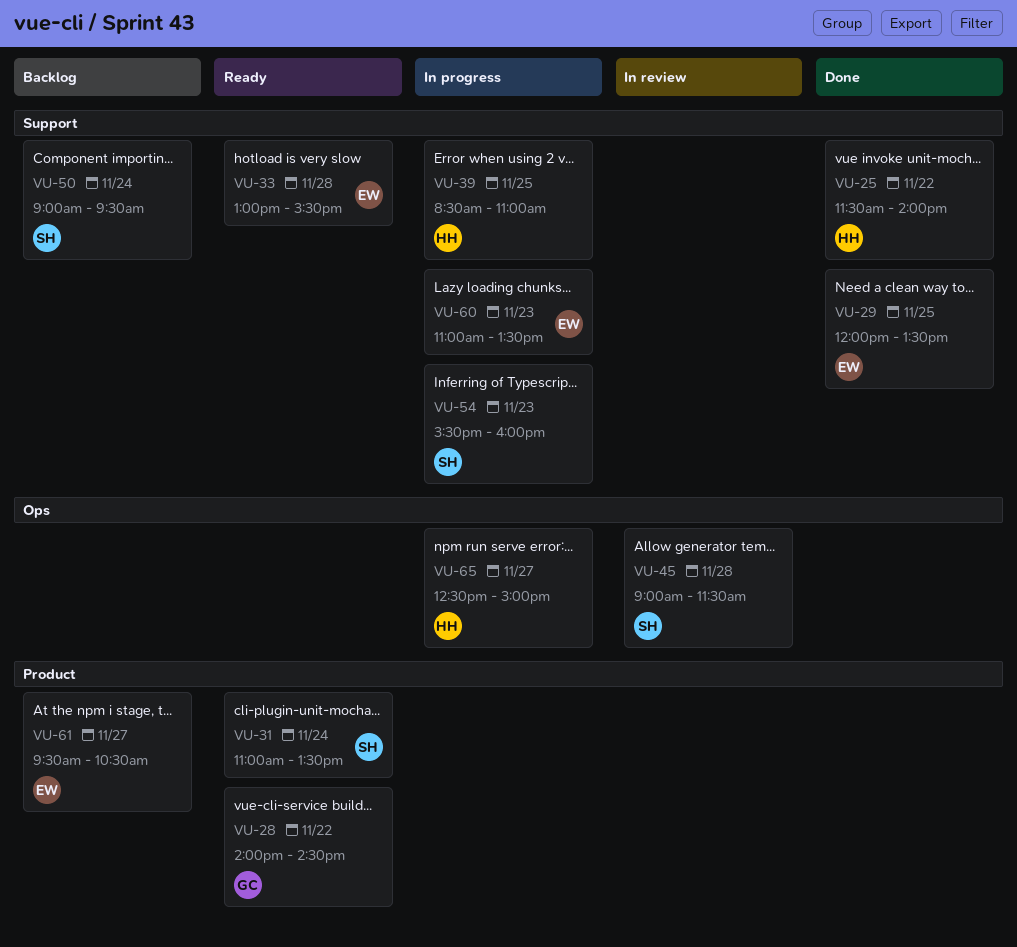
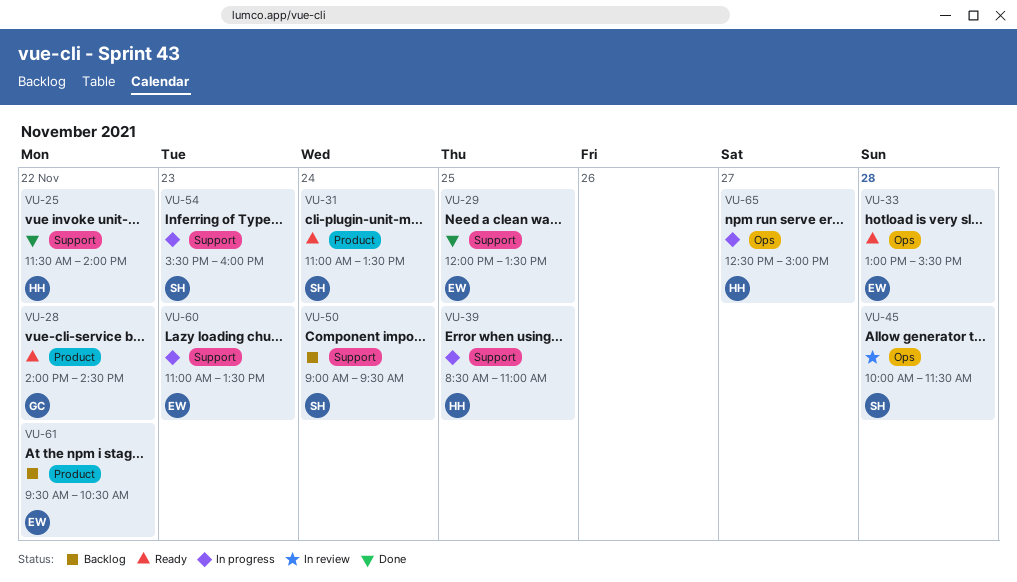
VU-33, label: Support -> Ops
VU-45, begins: 09:00 -> 10:00
VU-61, day: Nov 27 -> Nov 22

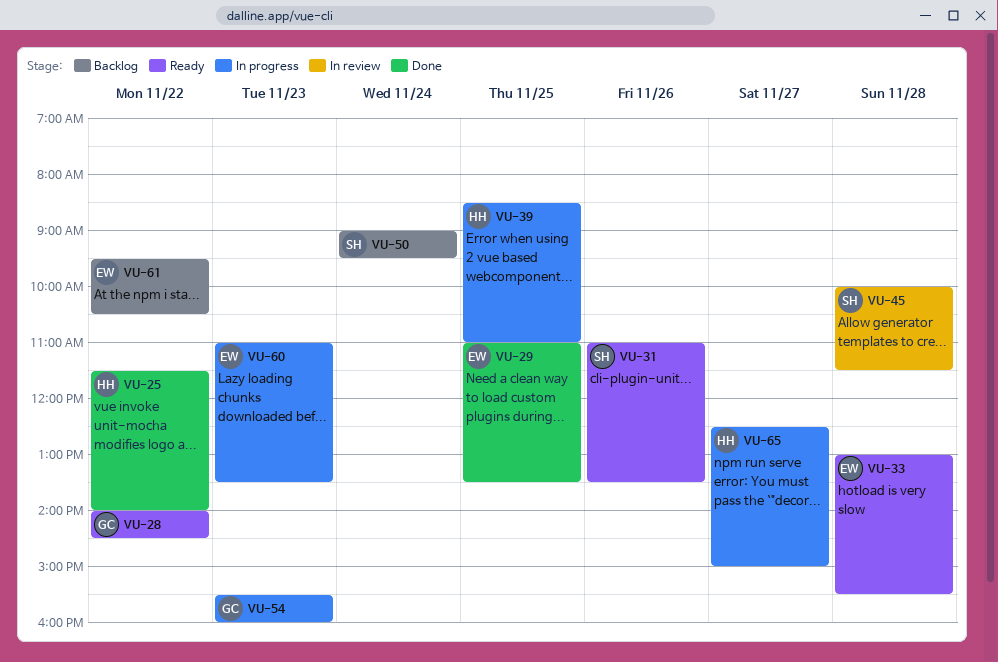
VU-29, begins: 12:00 -> 11:00
VU-31, day: Nov 24 -> Nov 26
VU-54, owner: SH -> GC

